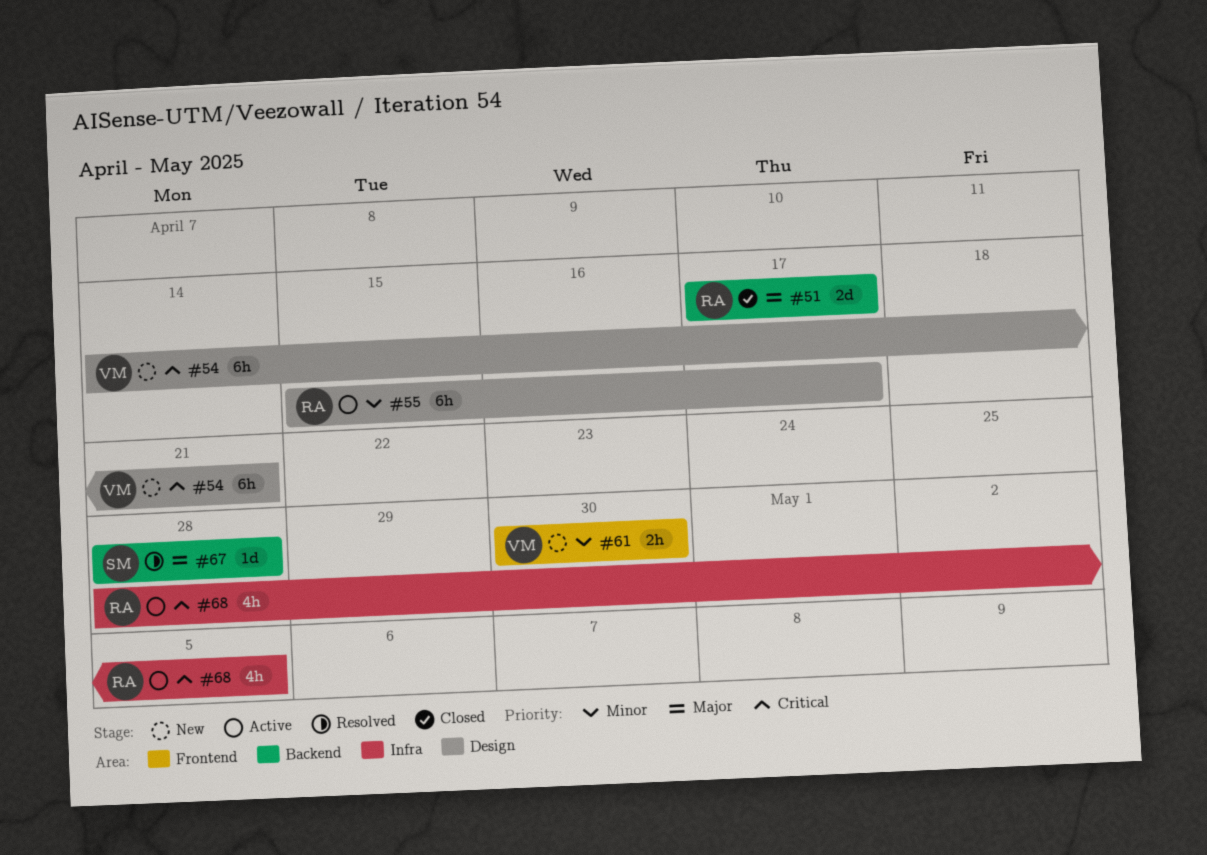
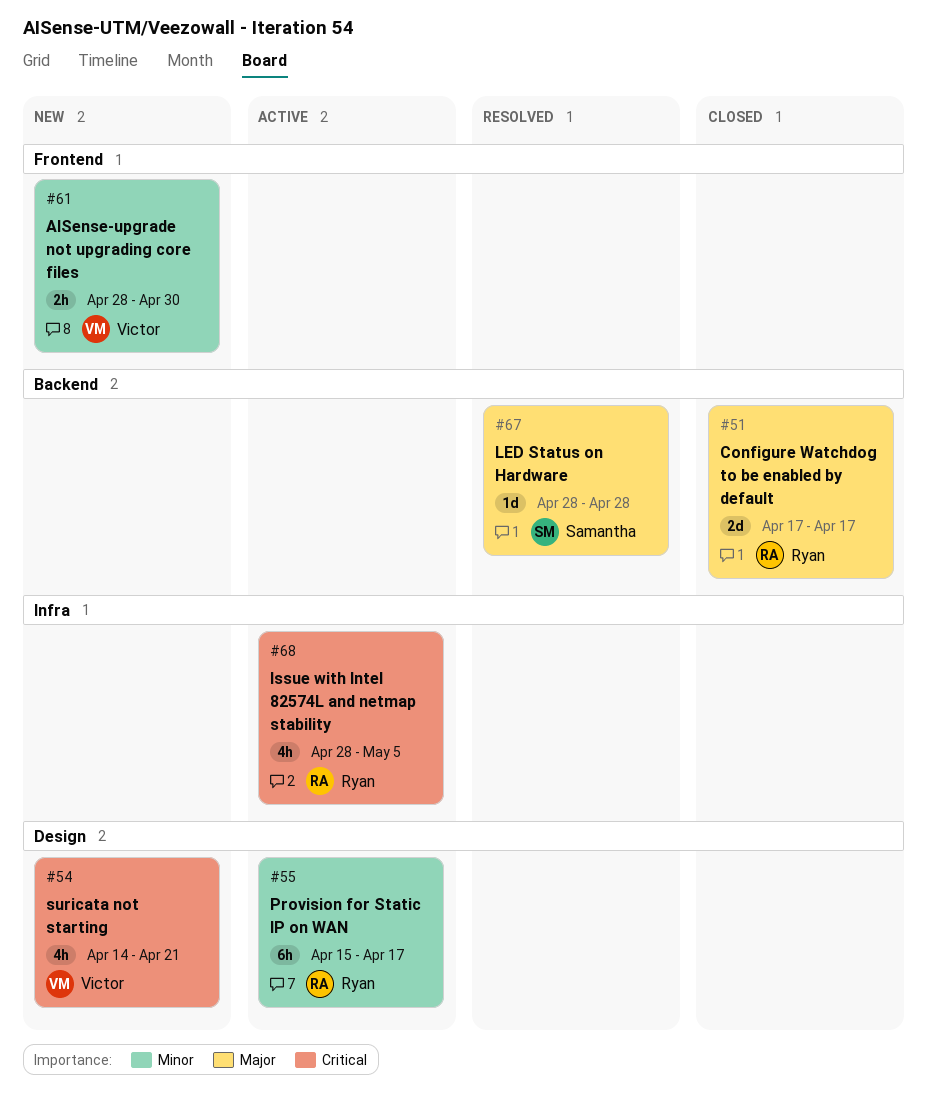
#54, estimate: 6h -> 4h
#61, start: Apr 30 -> Apr 28

